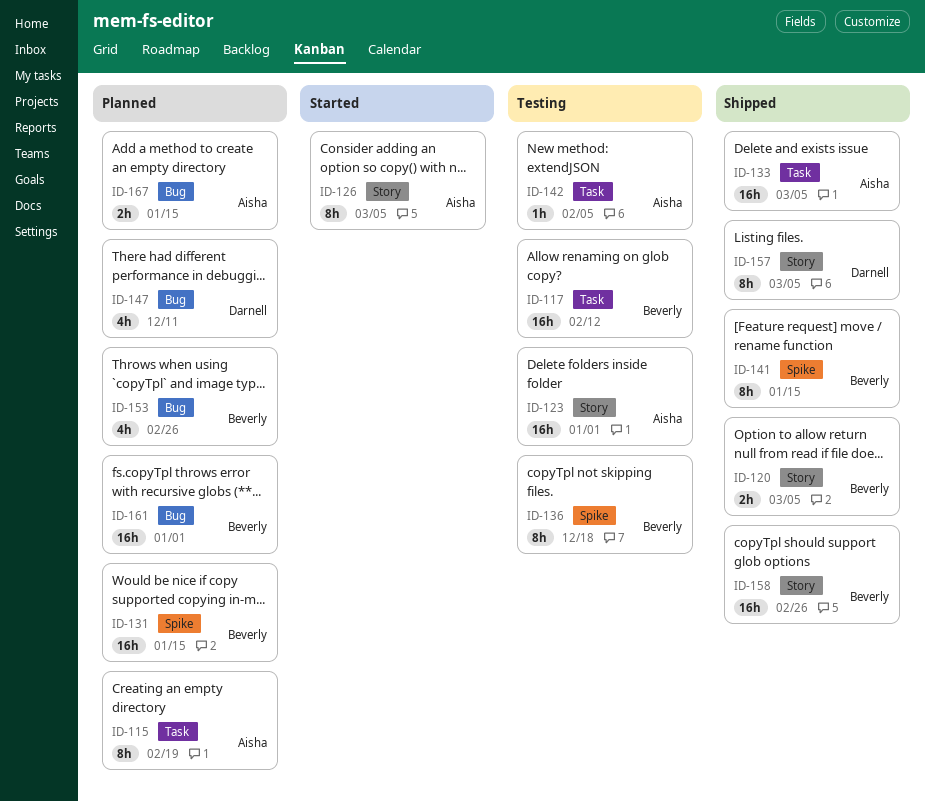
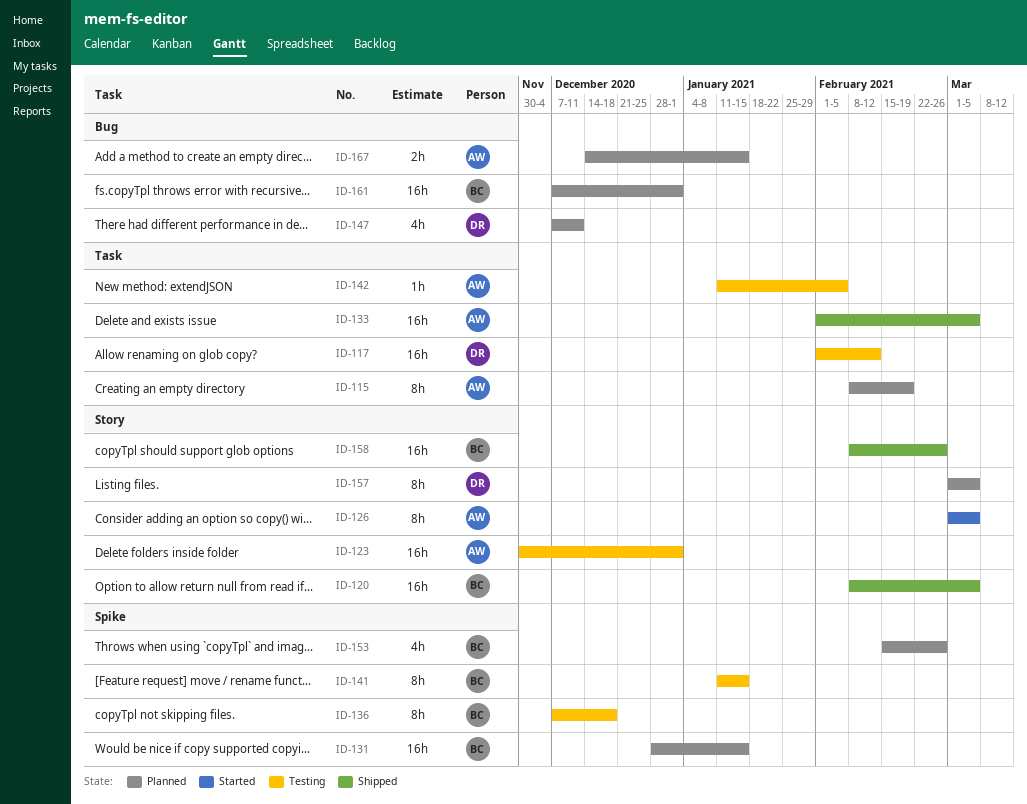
ID-117, owner: Beverly -> Darnell
ID-120, estimate: 2h -> 16h
ID-141, status: Shipped -> Testing
ID-153, label: Bug -> Spike
ID-157, status: Shipped -> Planned

